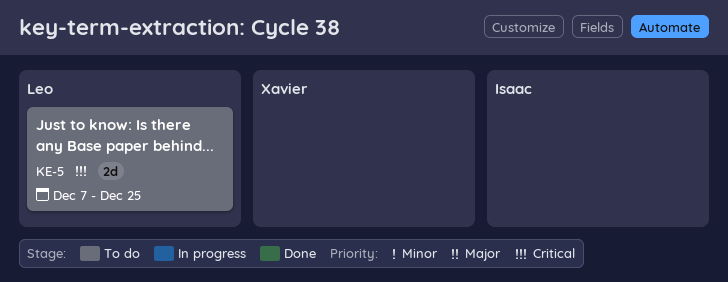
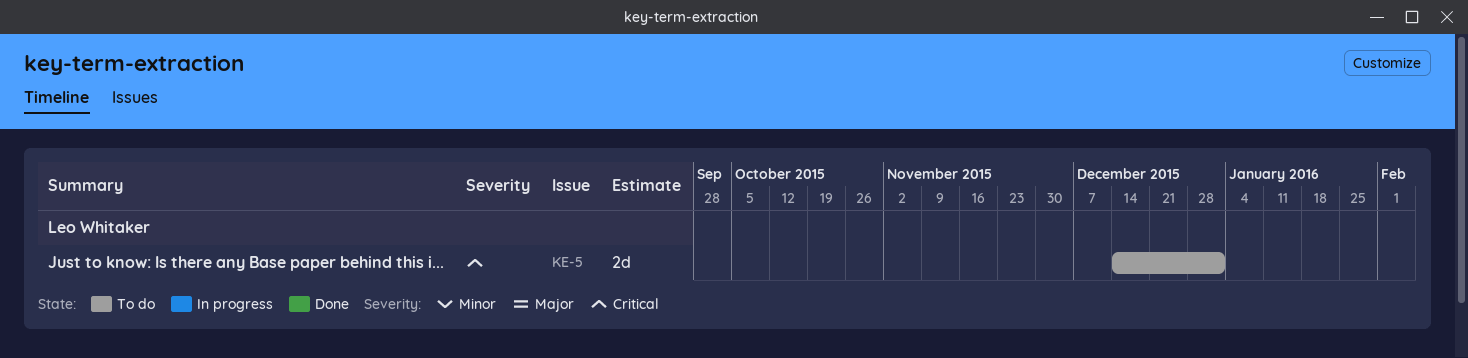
KE-5, start: Dec 7 -> Dec 14
KE-5, due: Dec 25 -> Jan 1

